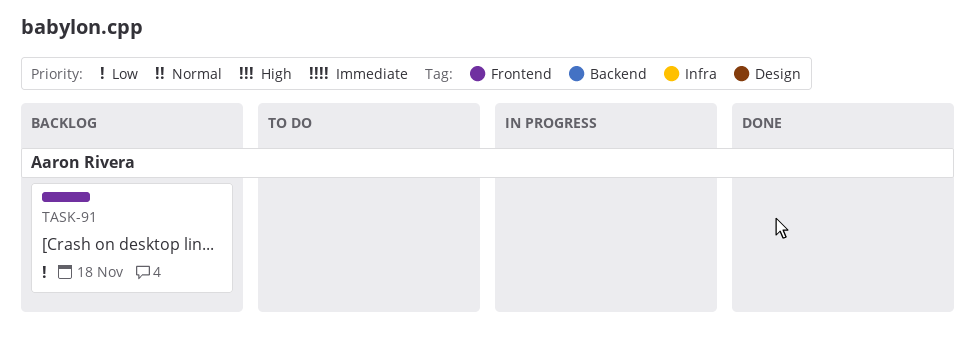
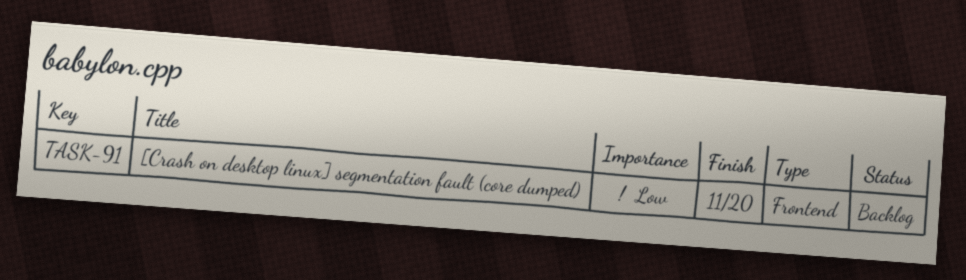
TASK-91, due: Nov 18 -> Nov 20

